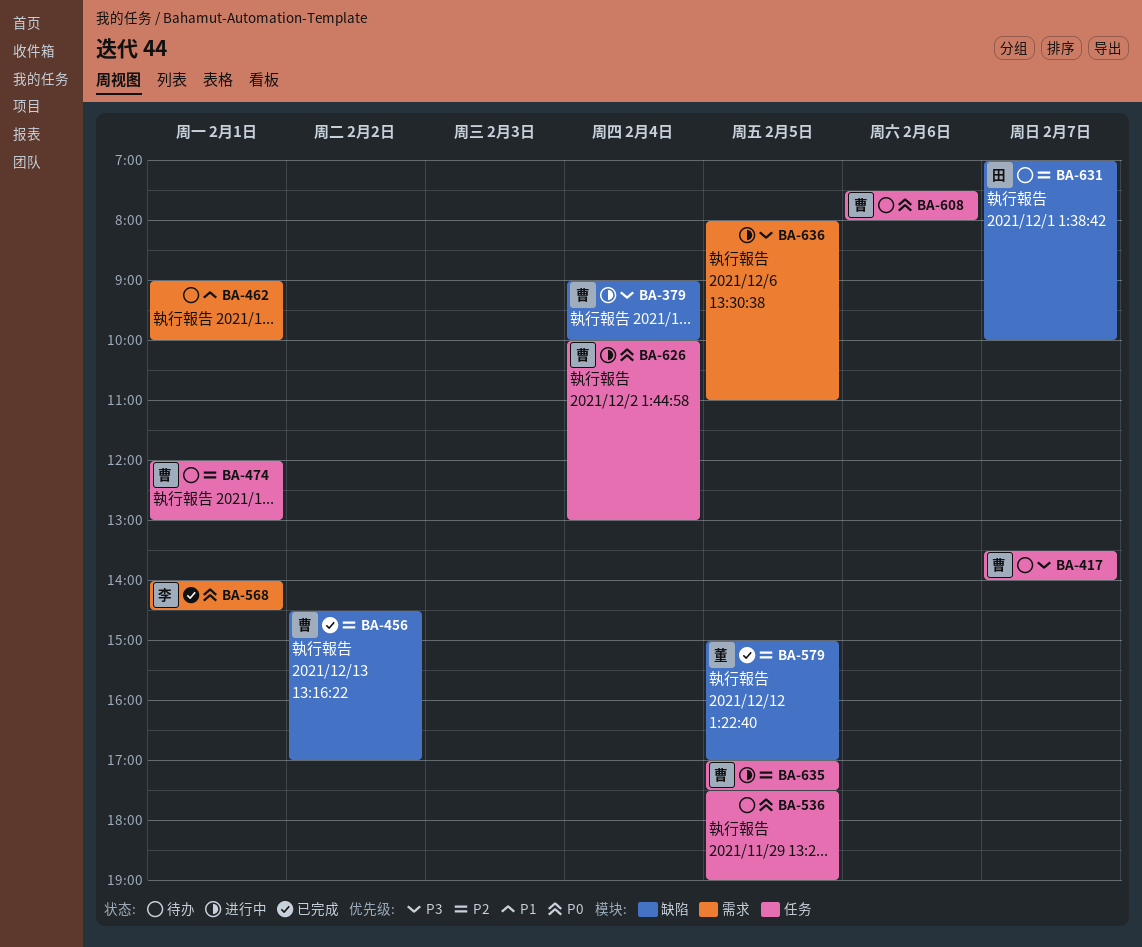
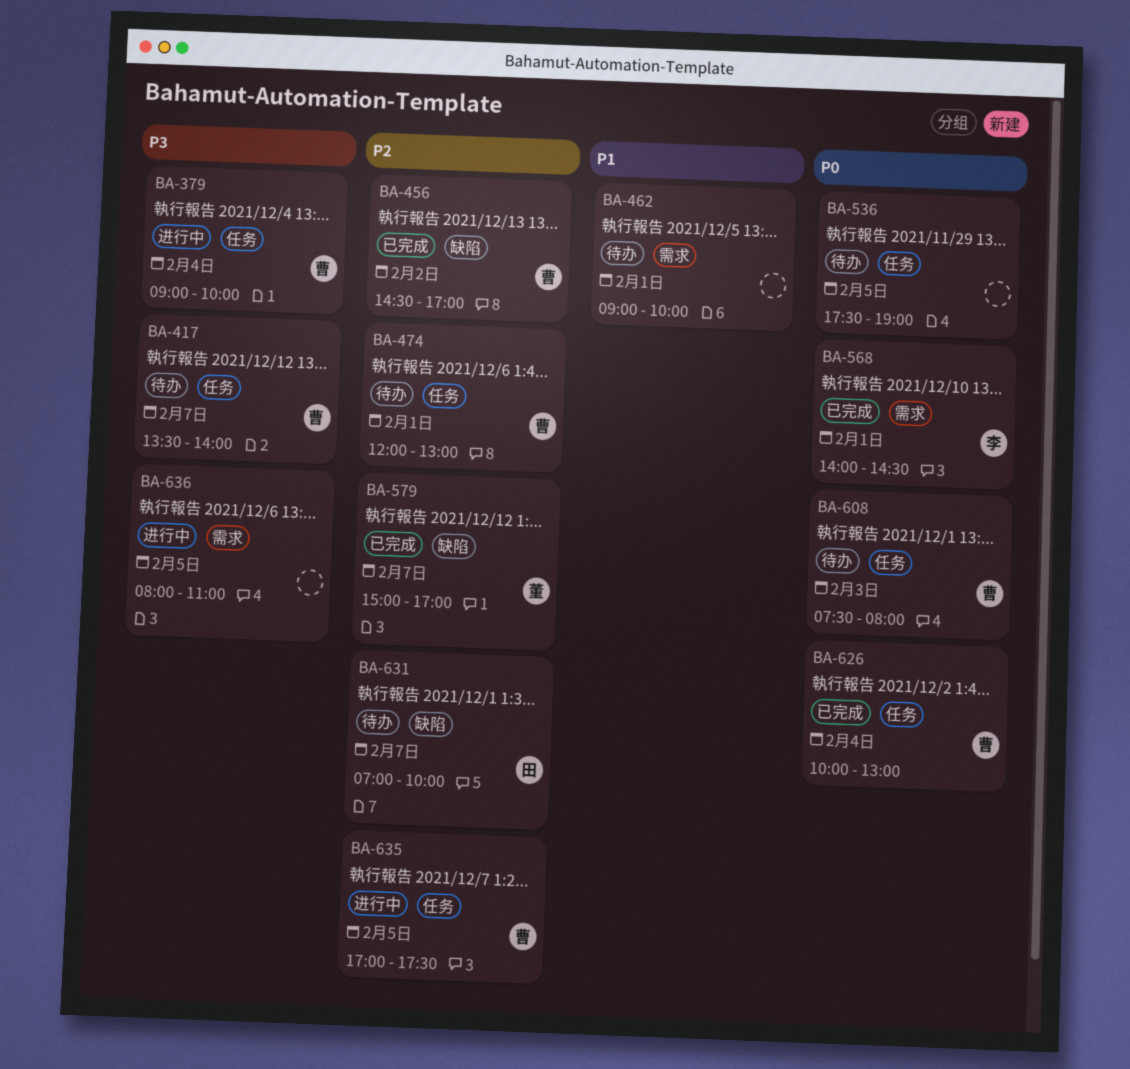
BA-379, label: 缺陷 -> 任务
BA-579, day: Feb 5 -> Feb 7
BA-608, day: Feb 6 -> Feb 3
BA-626, status: 进行中 -> 已完成

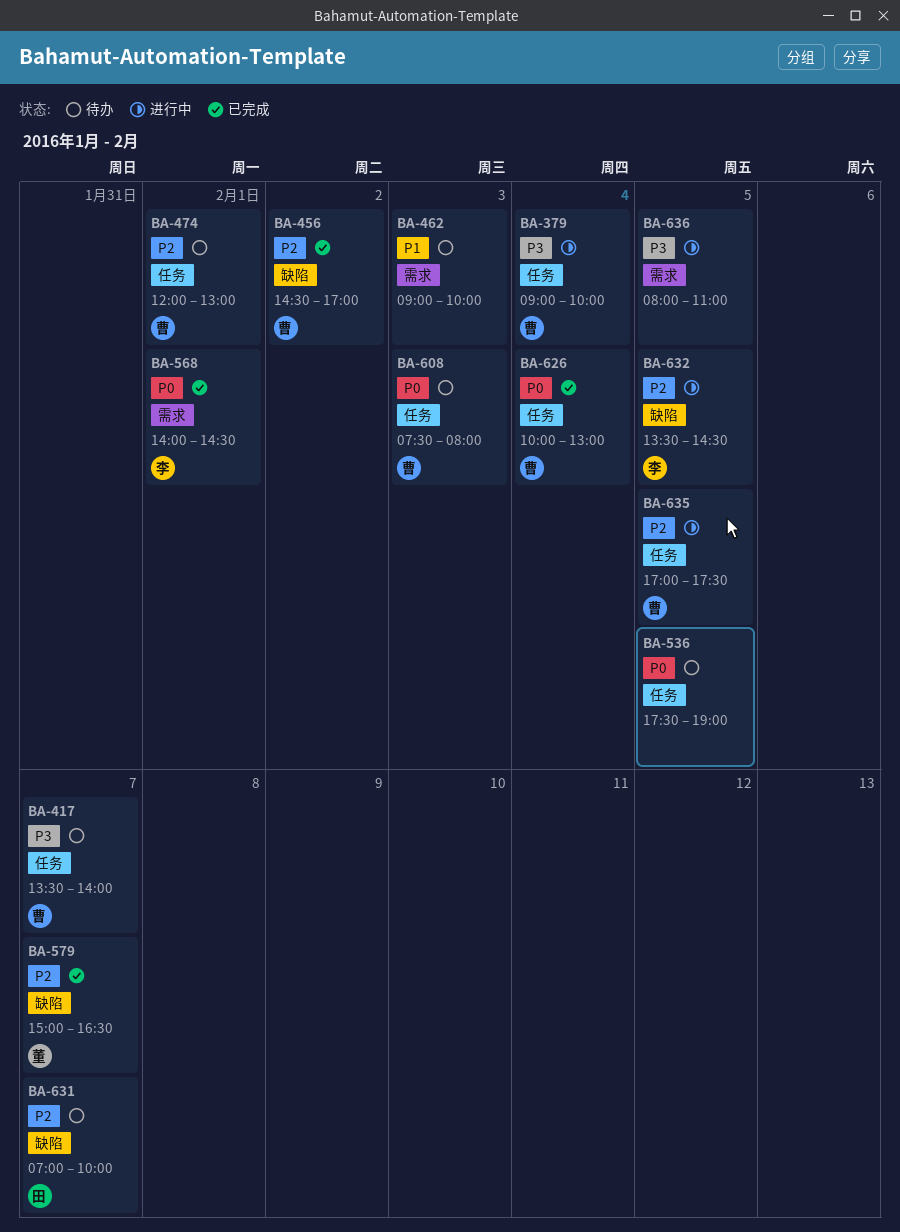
BA-462, day: Feb 1 -> Feb 3
BA-579, ends: 17:00 -> 16:30
BA-632: none -> present

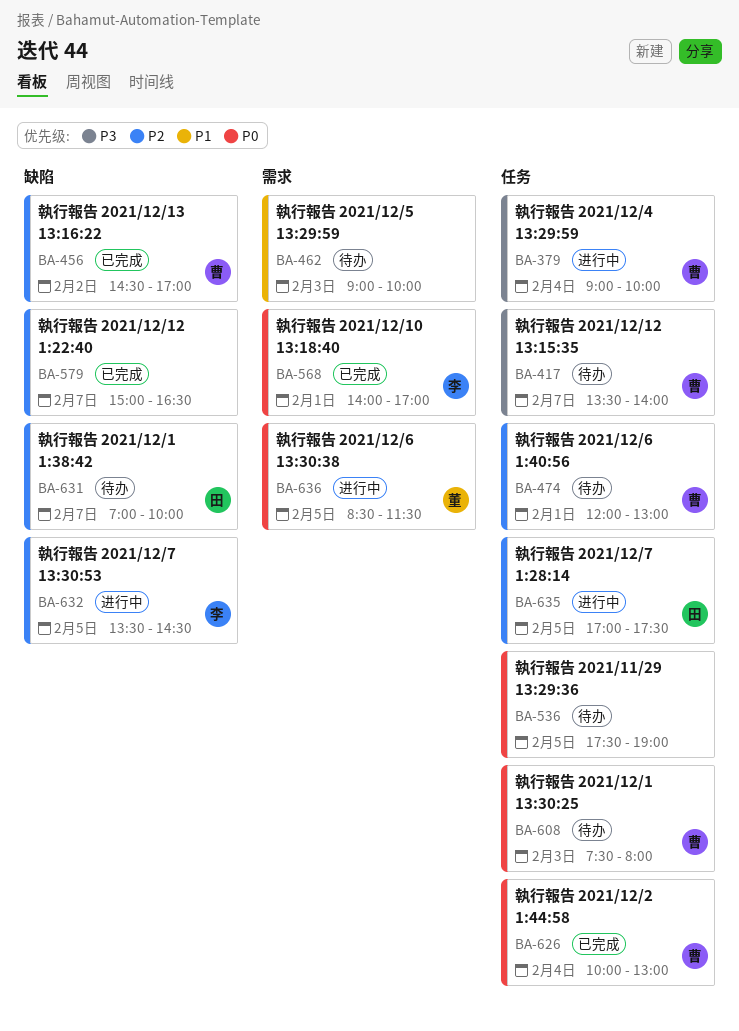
BA-568, ends: 14:30 -> 17:00
BA-579, owner: 董 -> none
BA-635, owner: 曹 -> 田
BA-636, owner: none -> 董
BA-636, priority: P3 -> P0
BA-636, begins: 08:00 -> 08:30
BA-636, ends: 11:00 -> 11:30

